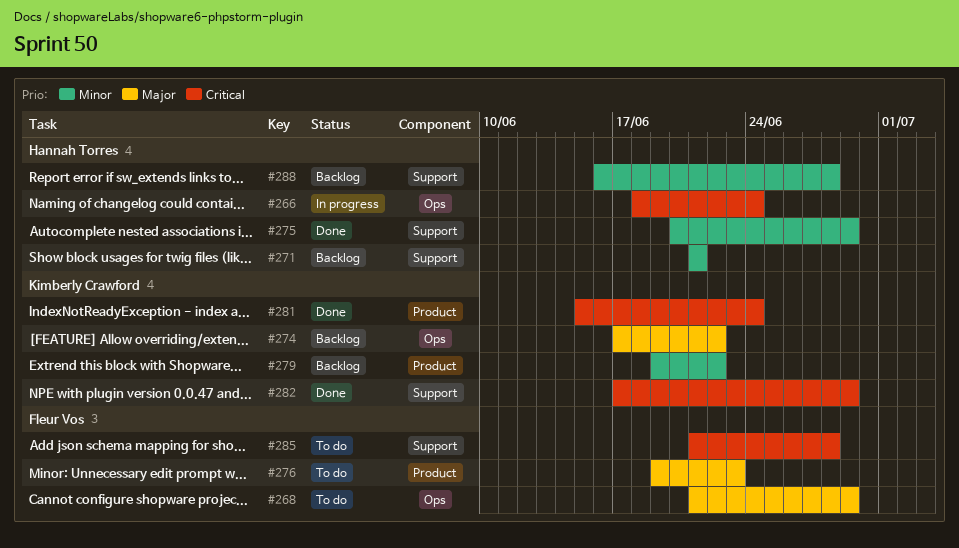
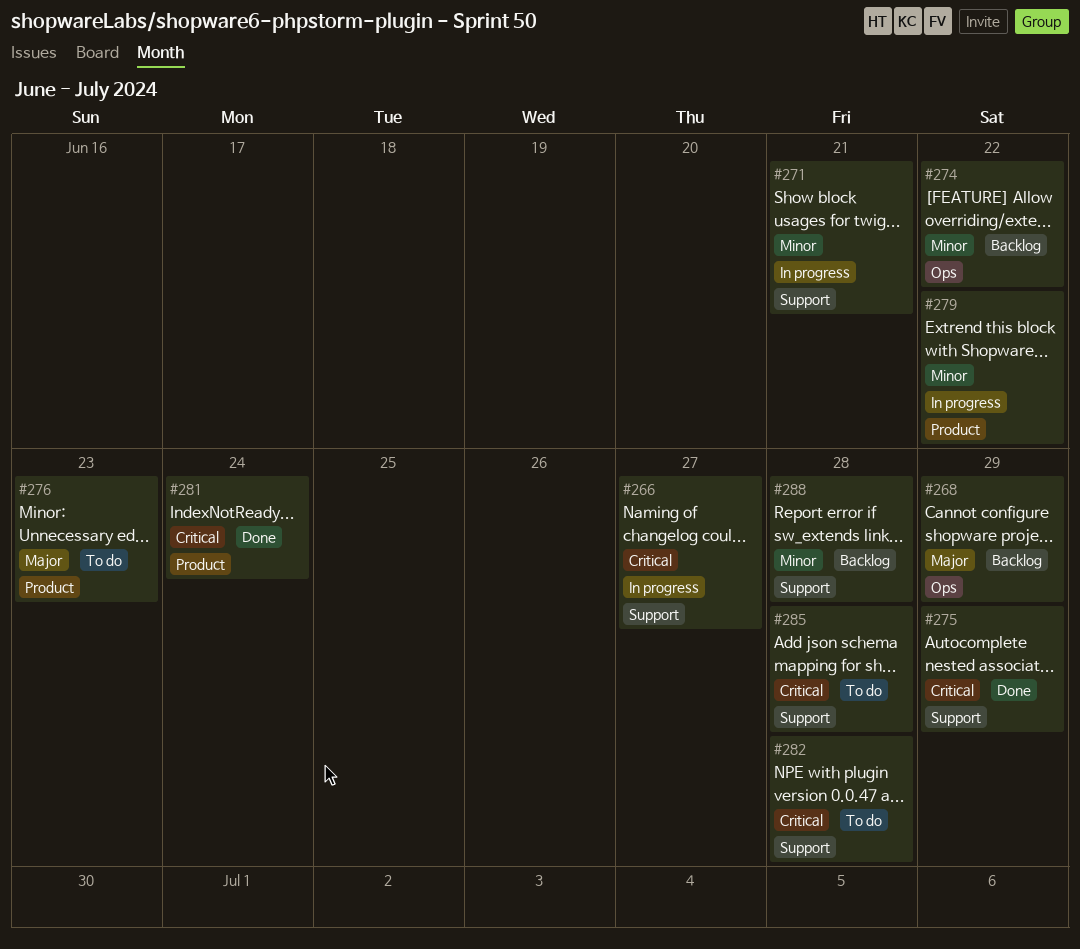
#266, label: Ops -> Support
#266, due: Jun 24 -> Jun 27
#268, status: To do -> Backlog
#271, status: Backlog -> In progress
#274, priority: Major -> Minor
#275, priority: Minor -> Critical
#279, status: Backlog -> In progress
#282, status: Done -> To do
#282, due: Jun 29 -> Jun 28

